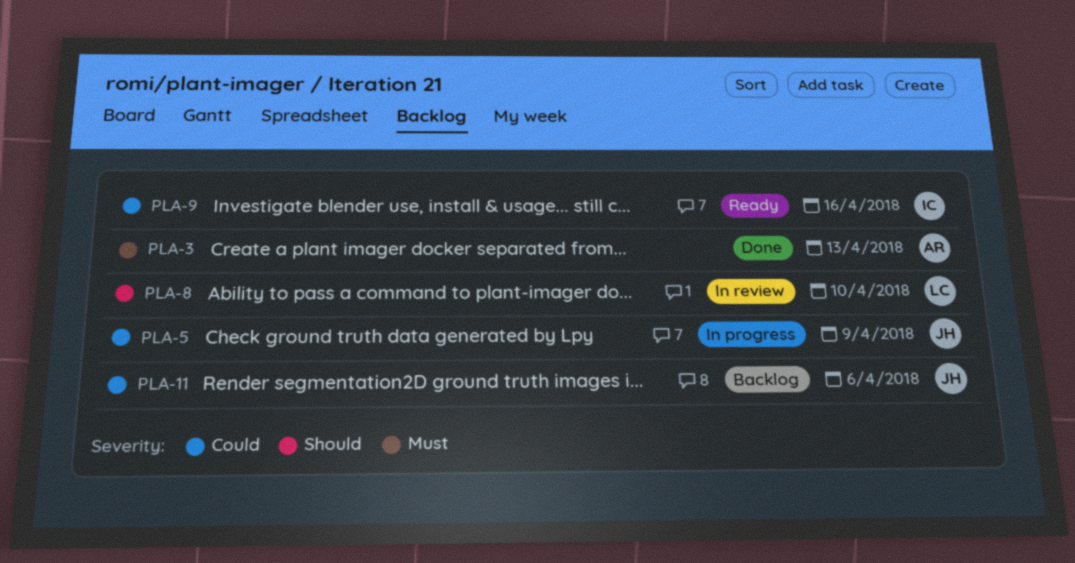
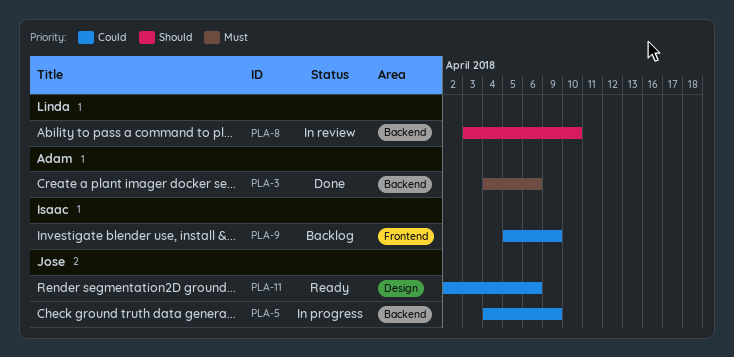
PLA-3, due: Apr 13 -> Apr 6
PLA-9, status: Ready -> Backlog
PLA-9, due: Apr 16 -> Apr 9
PLA-11, status: Backlog -> Ready

